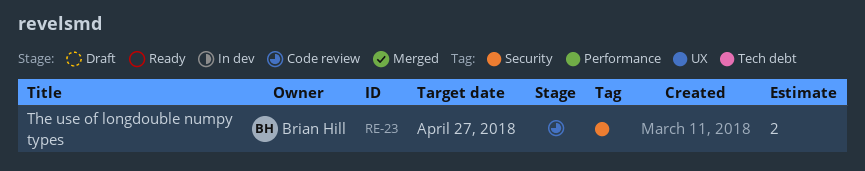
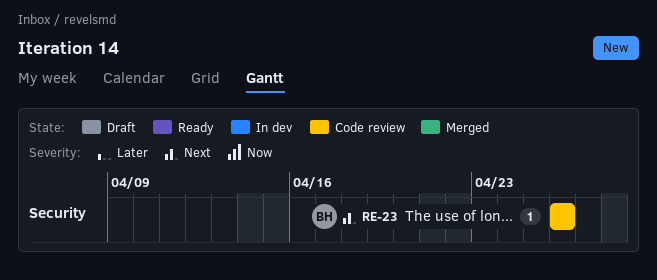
RE-23, estimate: 2 -> 1
RE-23, due: Apr 27 -> Apr 26

